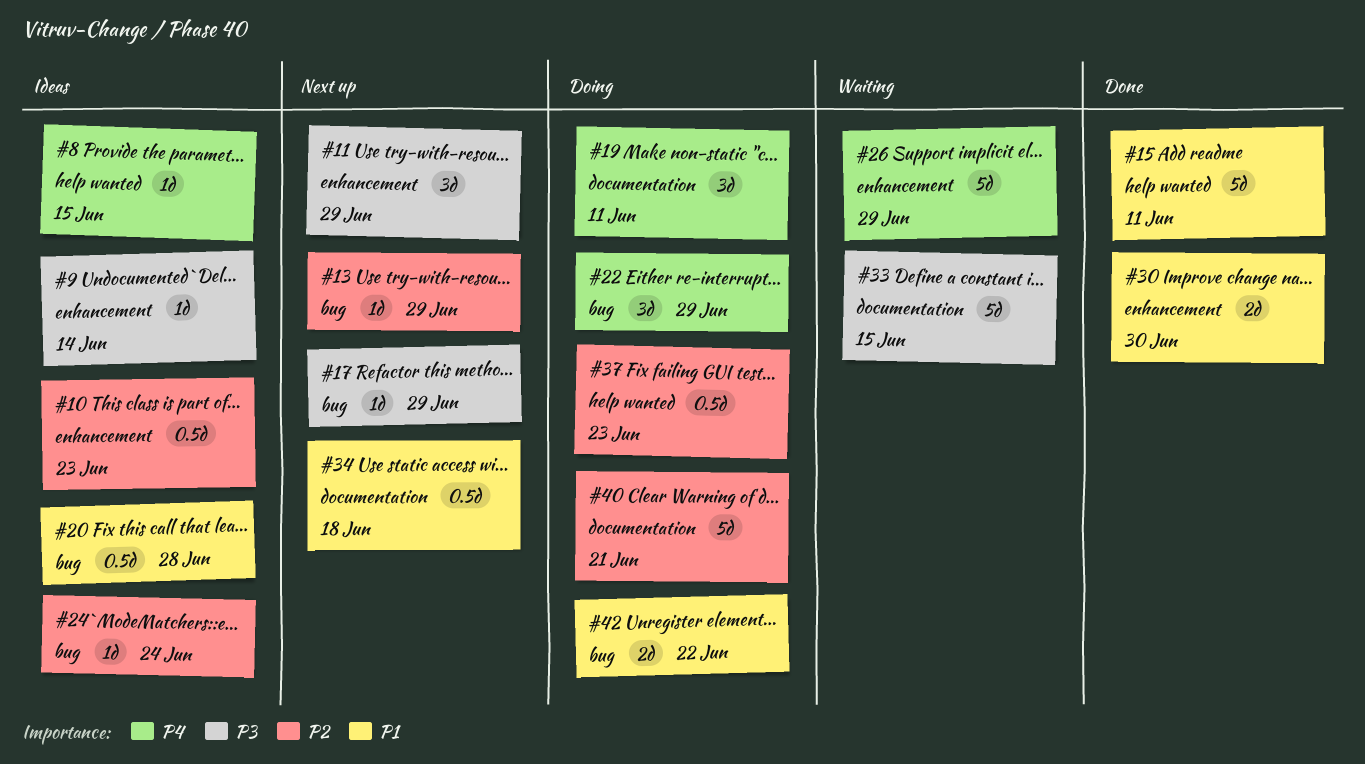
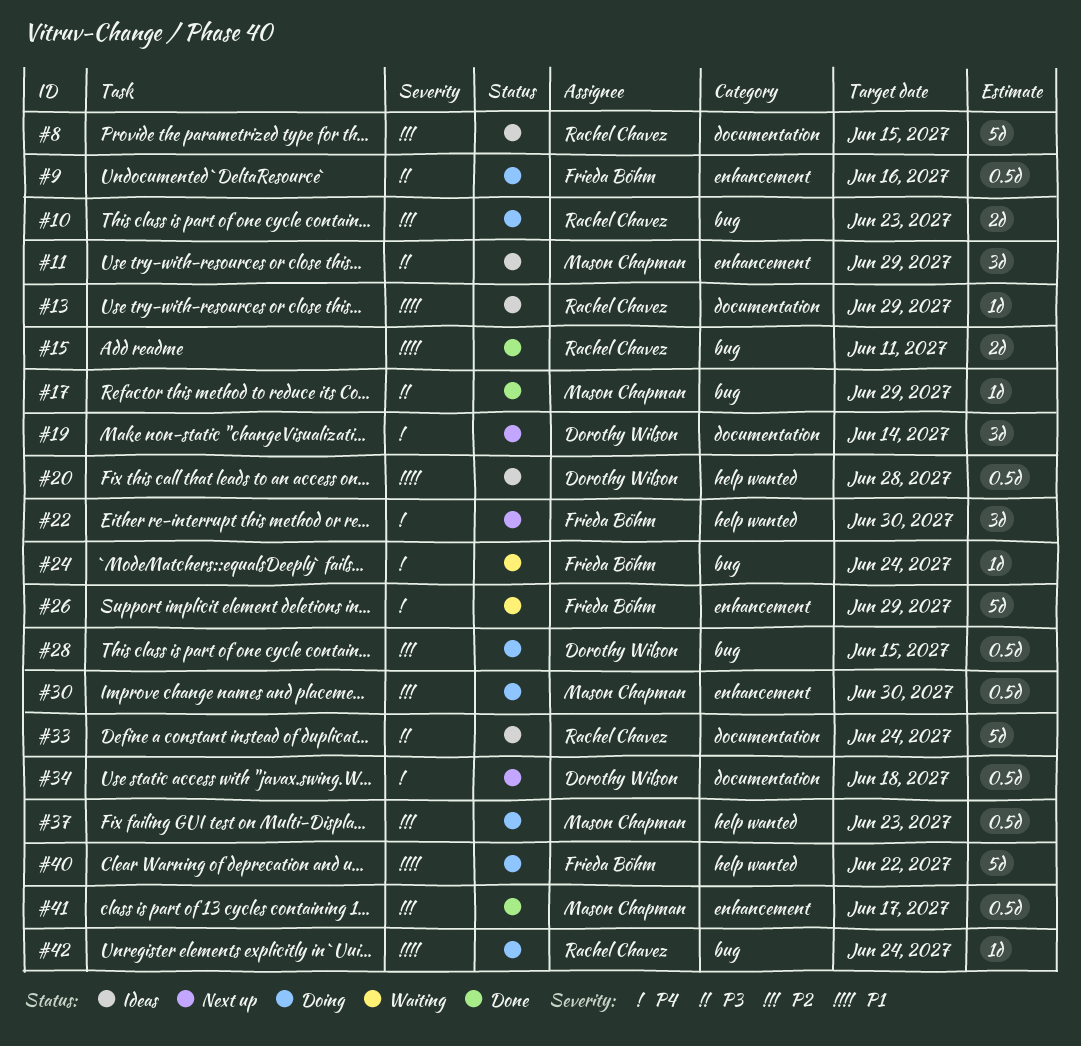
#8, priority: P4 -> P2
#8, label: help wanted -> documentation
#8, estimate: 1d -> 5d
#9, status: Ideas -> Doing
#9, estimate: 1d -> 0.5d
#9, due: Jun 14 -> Jun 16
#10, status: Ideas -> Doing
#10, label: enhancement -> bug
#10, estimate: 0.5d -> 2d
#11, status: Next up -> Ideas
#13, status: Next up -> Ideas
#13, priority: P2 -> P1
#13, label: bug -> documentation
#15, label: help wanted -> bug
#15, estimate: 5d -> 2d
#17, status: Next up -> Done
#19, status: Doing -> Next up
#19, due: Jun 11 -> Jun 14
#20, label: bug -> help wanted
#22, status: Doing -> Next up
#22, label: bug -> help wanted
#22, due: Jun 29 -> Jun 30
#24, status: Ideas -> Waiting
#24, priority: P2 -> P4
#28: none -> present
#30, status: Done -> Doing
#30, priority: P1 -> P2
#30, estimate: 2d -> 0.5d
#33, status: Waiting -> Ideas
#33, due: Jun 15 -> Jun 24
#34, priority: P1 -> P4
#40, priority: P2 -> P1
#40, label: documentation -> help wanted
#40, due: Jun 21 -> Jun 22
#41: none -> present
#42, estimate: 2d -> 1d
#42, due: Jun 22 -> Jun 24

